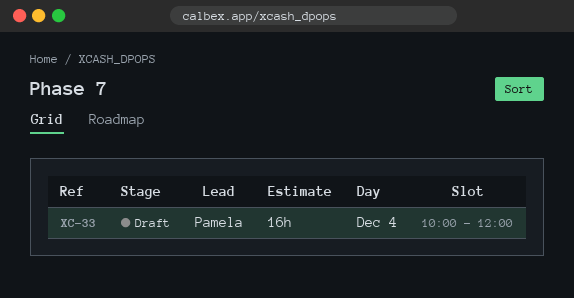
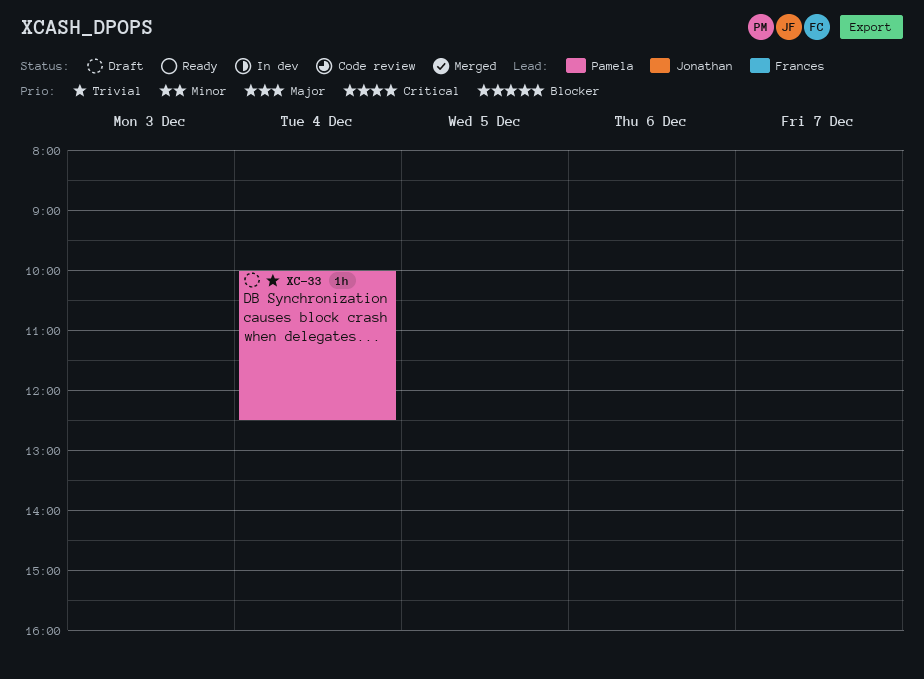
XC-33, estimate: 16h -> 1h
XC-33, ends: 12:00 -> 12:30

